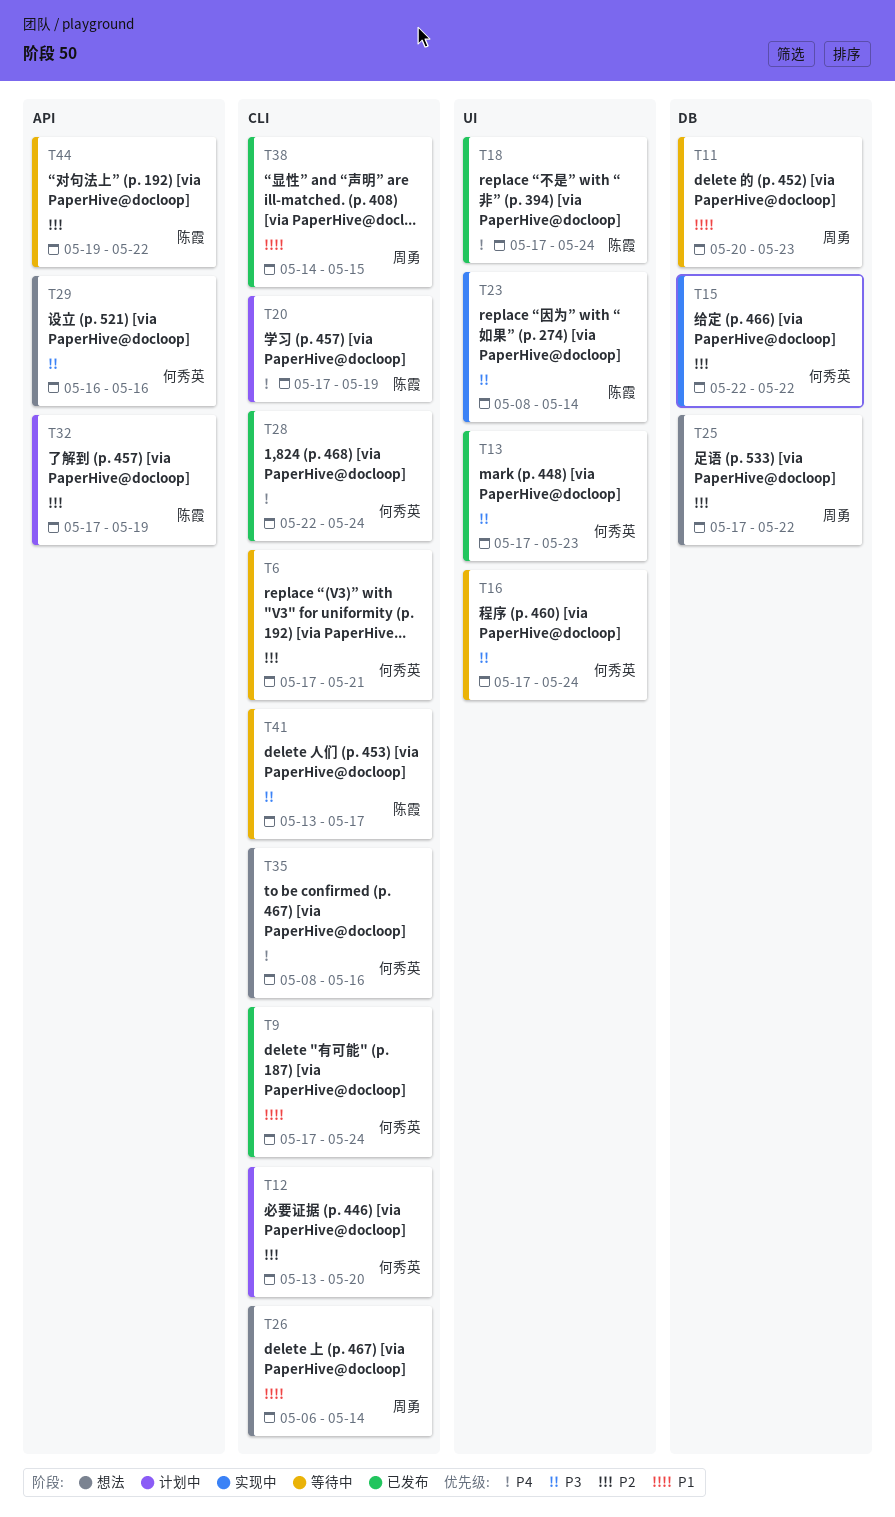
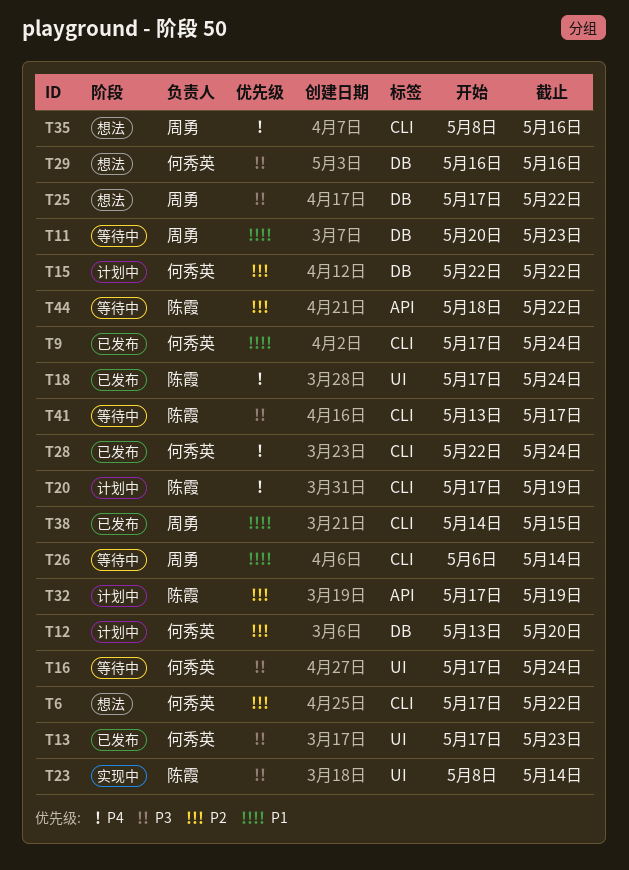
T6, status: 等待中 -> 想法
T6, due: May 21 -> May 22
T12, label: CLI -> DB
T15, status: 实现中 -> 计划中
T25, priority: P2 -> P3
T26, status: 想法 -> 等待中
T29, label: API -> DB
T35, owner: 何秀英 -> 周勇
T44, start: May 19 -> May 18

